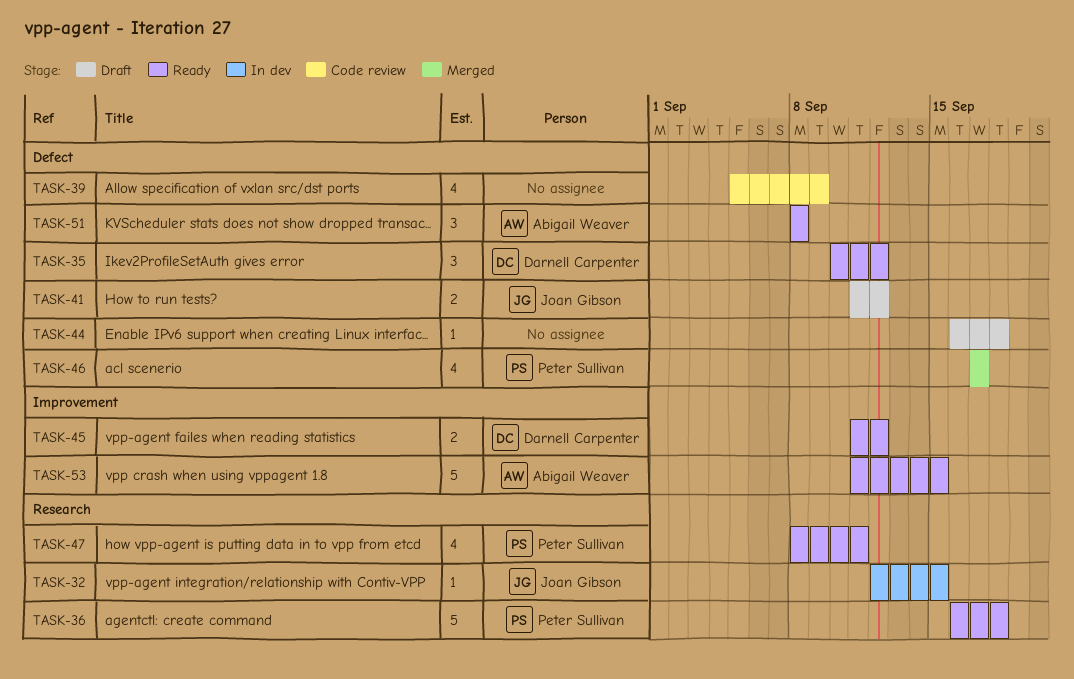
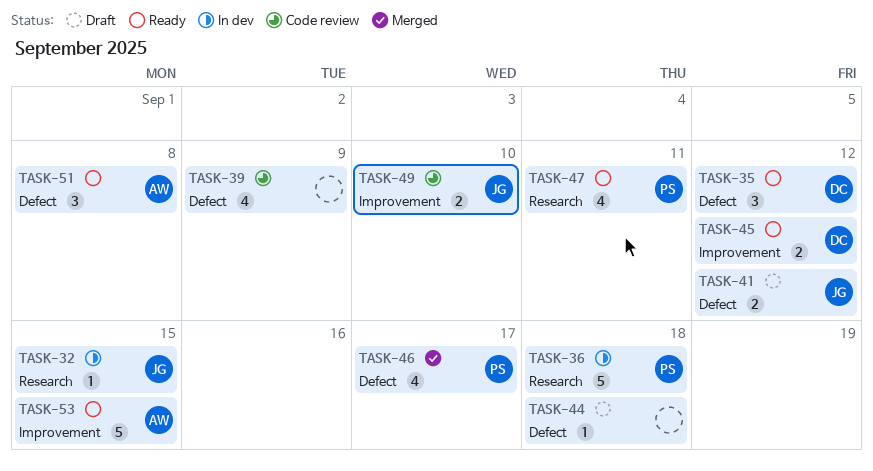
TASK-36, status: Ready -> In dev
TASK-49: none -> present

